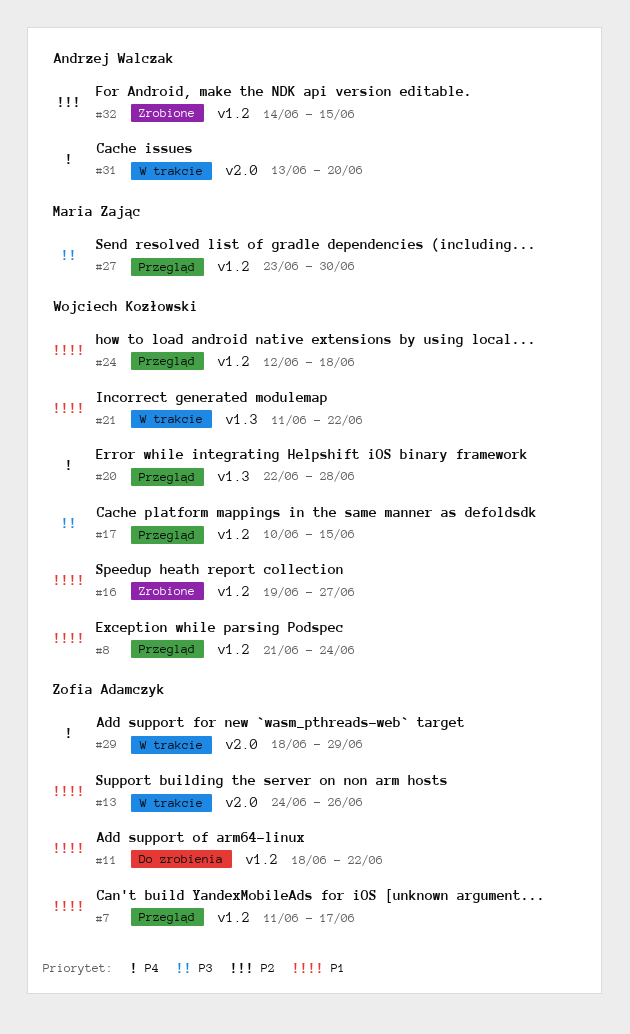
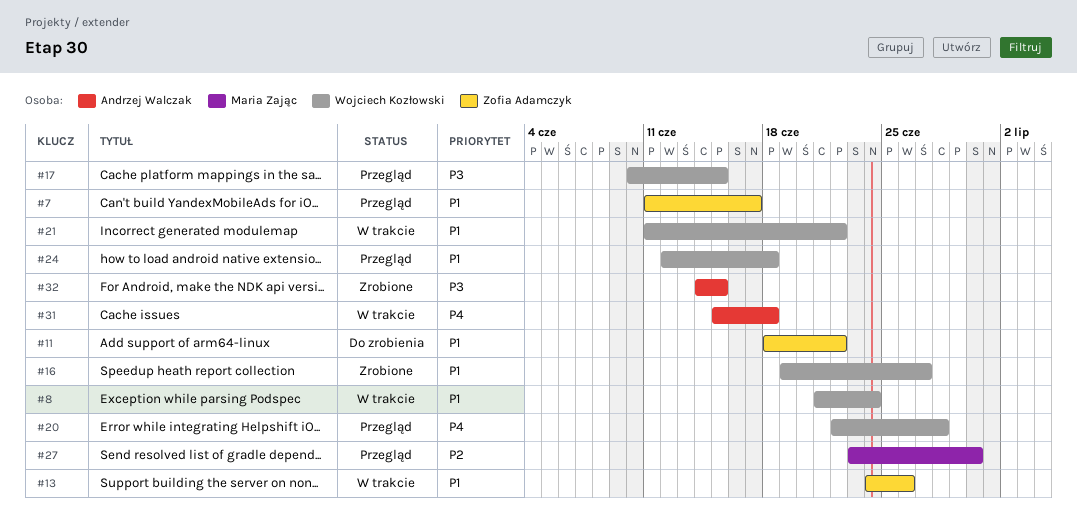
#8, status: Przegląd -> W trakcie
#27, priority: P3 -> P2
#29: present -> none
#31, start: Jun 13 -> Jun 15
#31, due: Jun 20 -> Jun 18
#32, priority: P2 -> P3

